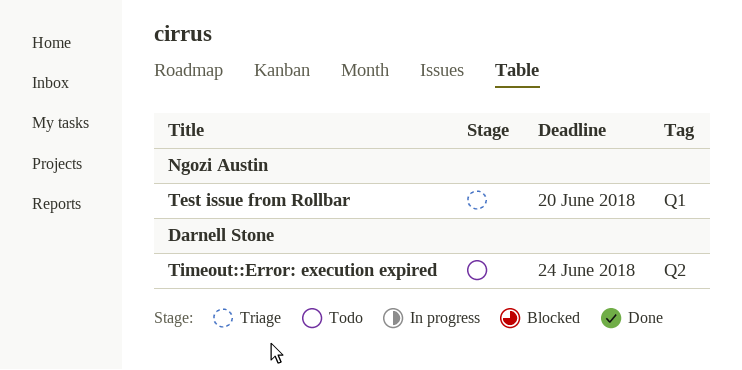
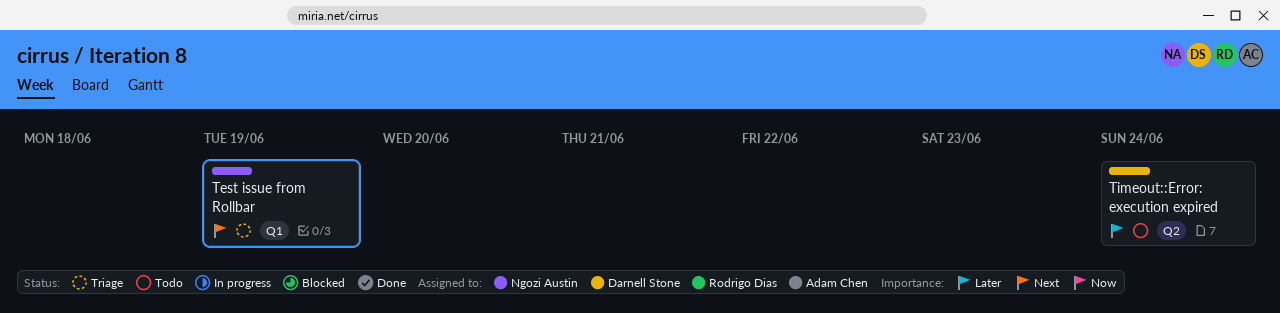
Test issue from Rollbar, due: Jun 20 -> Jun 19

